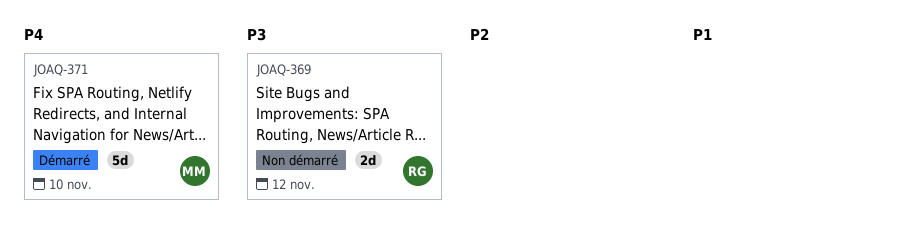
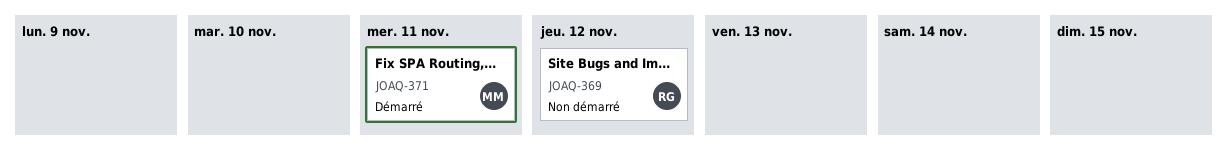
JOAQ-371, due: Nov 10 -> Nov 11

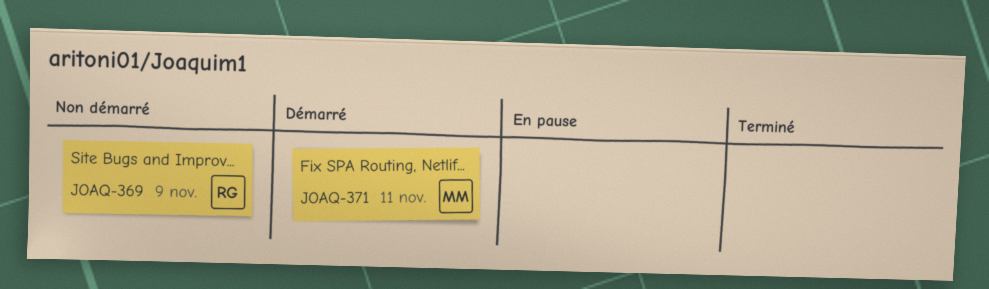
JOAQ-369, due: Nov 12 -> Nov 9

